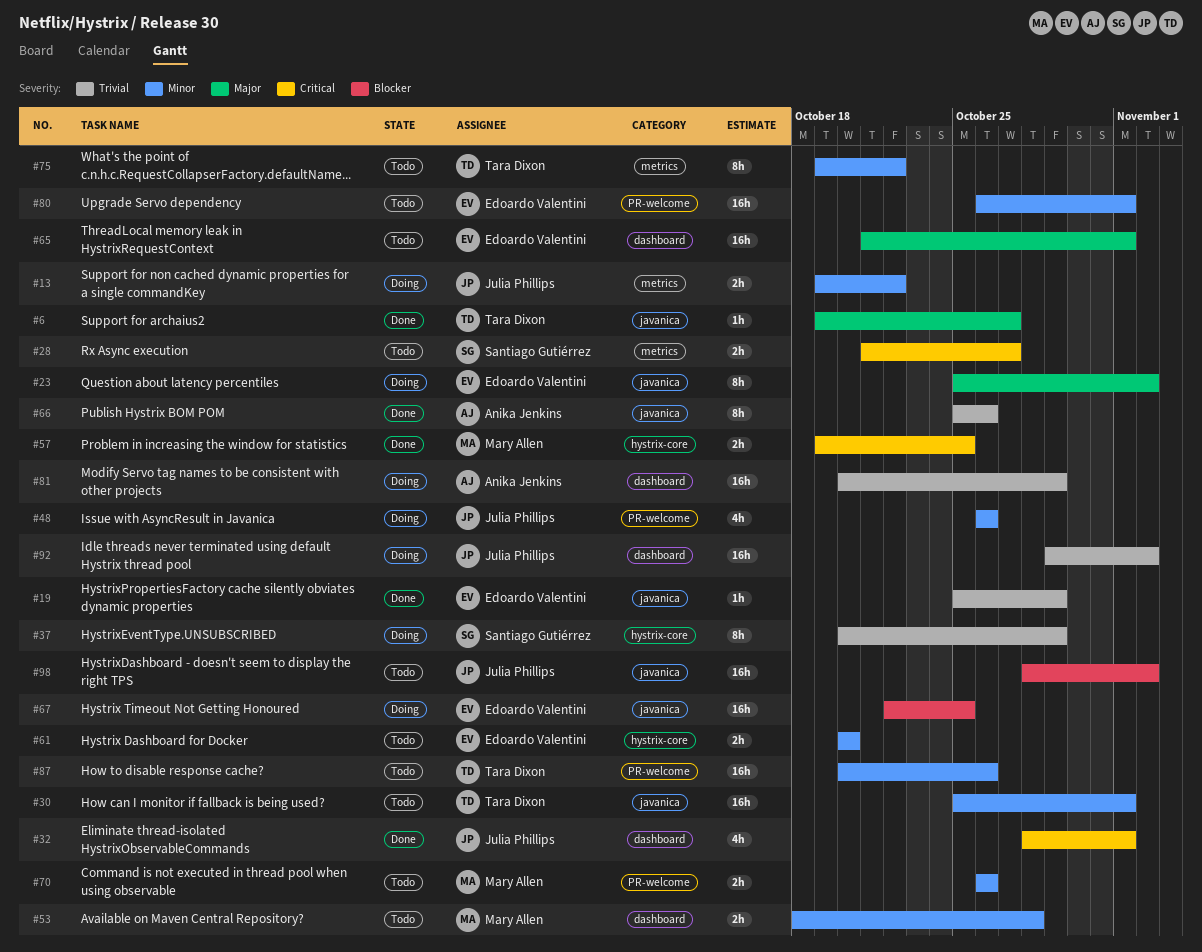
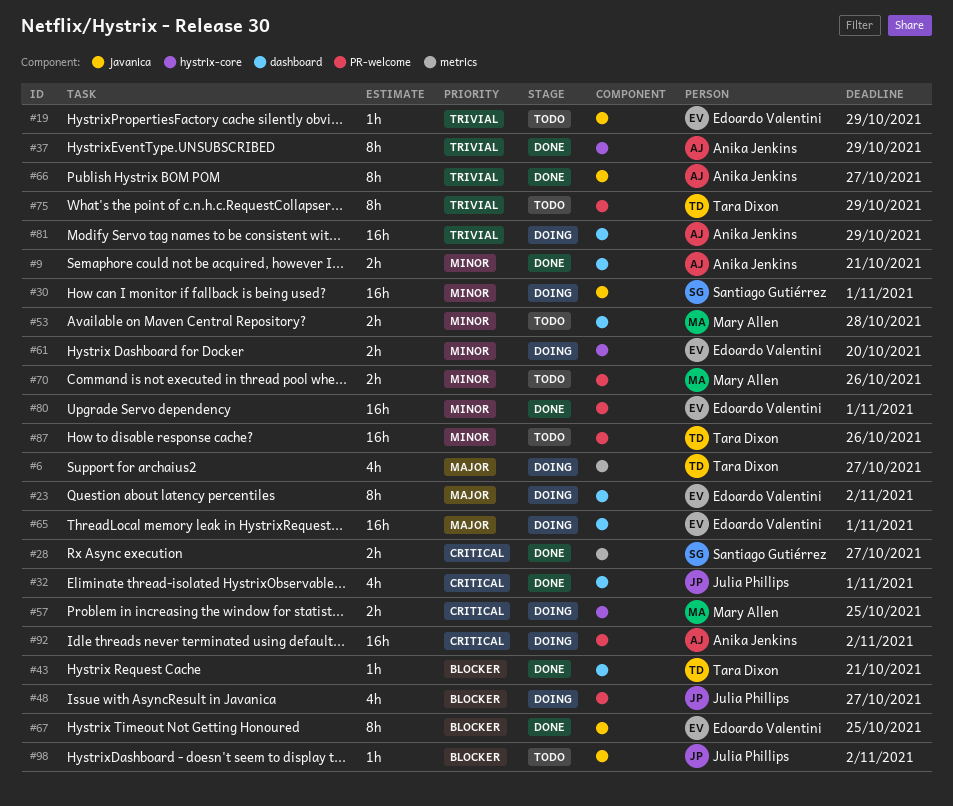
#6, status: Done -> Doing
#6, label: javanica -> metrics
#6, estimate: 1h -> 4h
#9: none -> present
#13: present -> none
#19, status: Done -> Todo
#23, label: javanica -> dashboard
#28, status: Todo -> Done
#30, status: Todo -> Doing
#30, owner: Tara Dixon -> Santiago Gutiérrez
#37, status: Doing -> Done
#37, owner: Santiago Gutiérrez -> Anika Jenkins
#43: none -> present
#48, priority: Minor -> Blocker
#48, due: Oct 26 -> Oct 27
#57, status: Done -> Doing
#61, status: Todo -> Doing
#65, status: Todo -> Doing
#66, due: Oct 26 -> Oct 27
#67, status: Doing -> Done
#67, estimate: 16h -> 8h
#75, priority: Minor -> Trivial
#75, label: metrics -> PR-welcome
#75, due: Oct 22 -> Oct 29
#80, status: Todo -> Done
#92, owner: Julia Phillips -> Anika Jenkins
#92, priority: Trivial -> Critical
#92, label: dashboard -> PR-welcome
#98, estimate: 16h -> 1h

